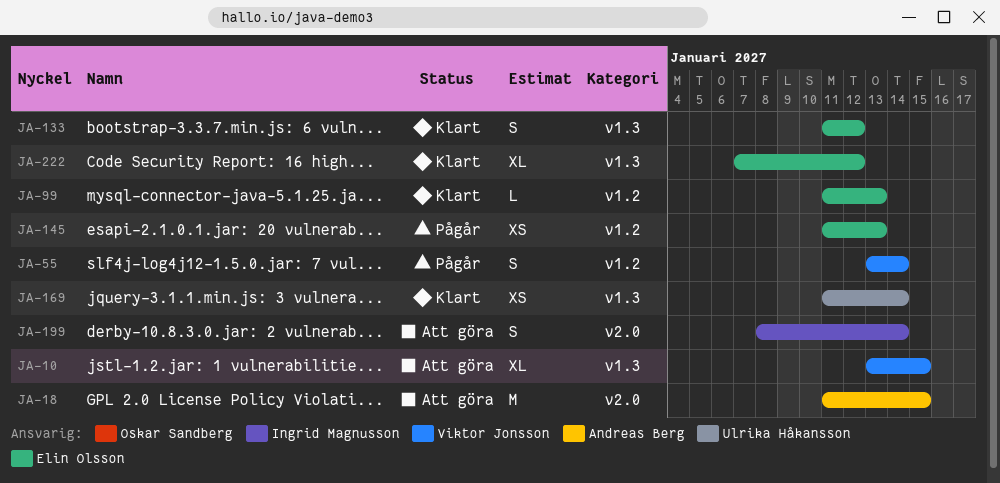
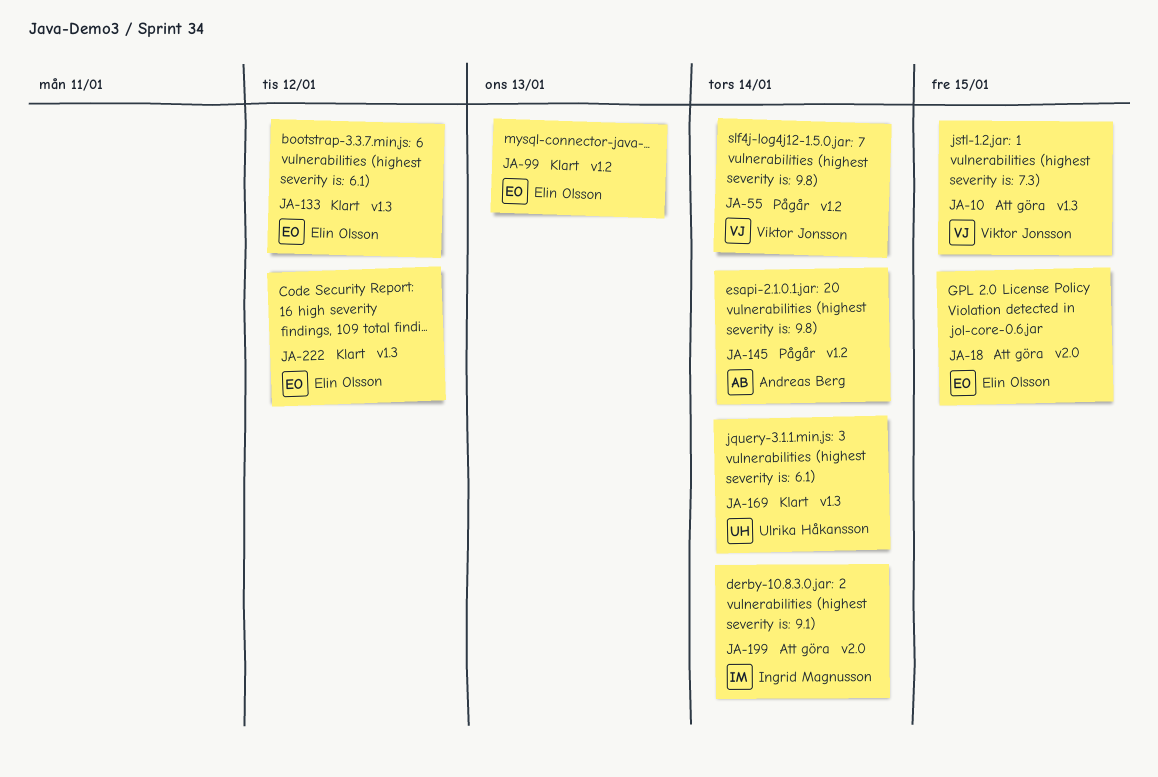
JA-18, owner: Andreas Berg -> Elin Olsson
JA-145, owner: Elin Olsson -> Andreas Berg
JA-145, due: Jan 13 -> Jan 14

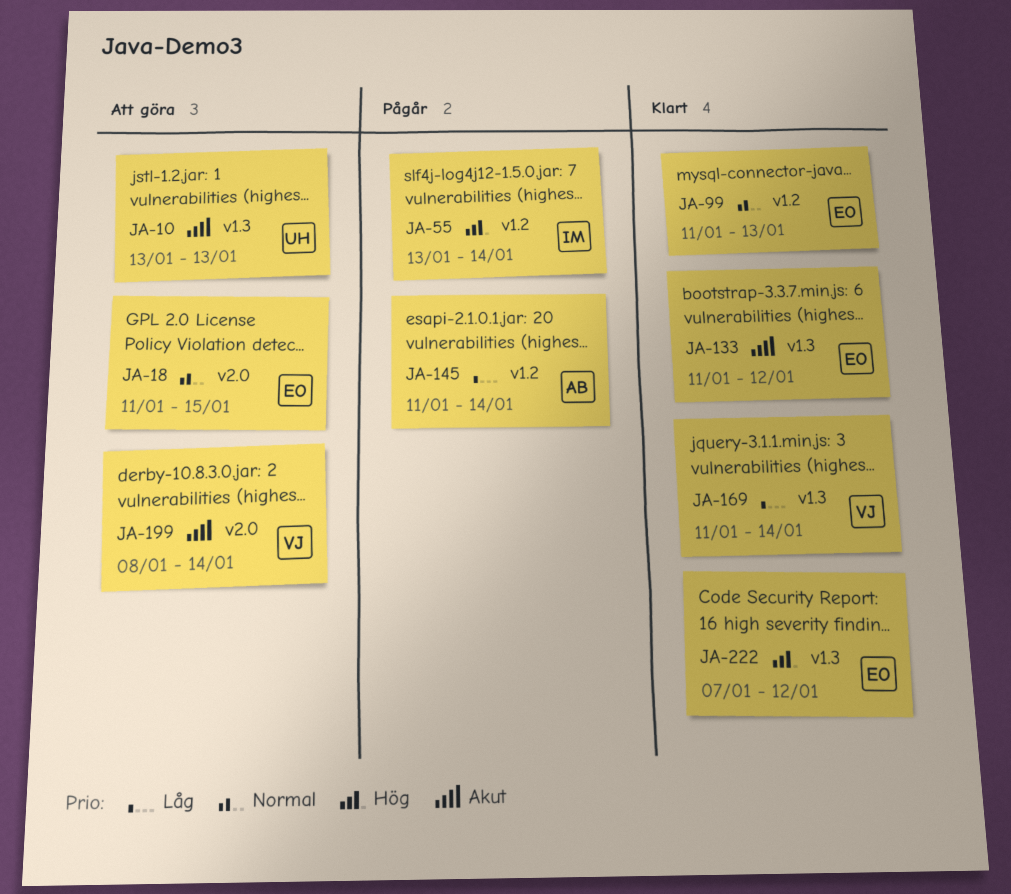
JA-10, owner: Viktor Jonsson -> Ulrika Håkansson
JA-10, due: Jan 15 -> Jan 13
JA-55, owner: Viktor Jonsson -> Ingrid Magnusson
JA-169, owner: Ulrika Håkansson -> Viktor Jonsson
JA-199, owner: Ingrid Magnusson -> Viktor Jonsson

